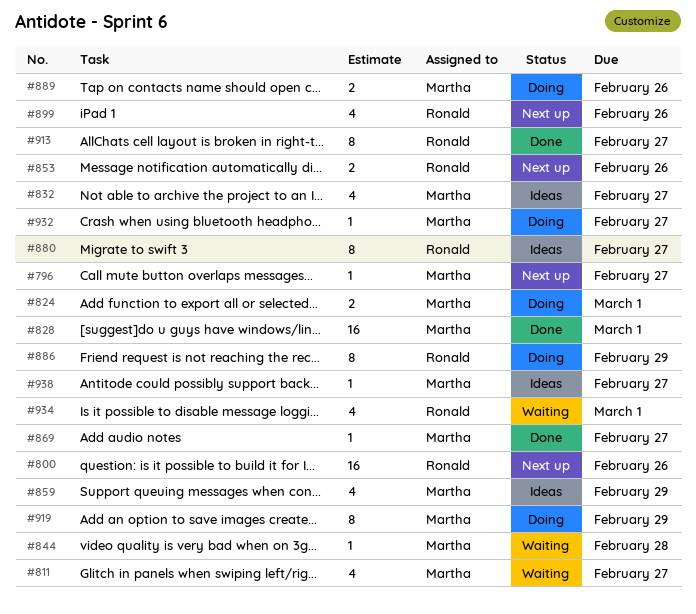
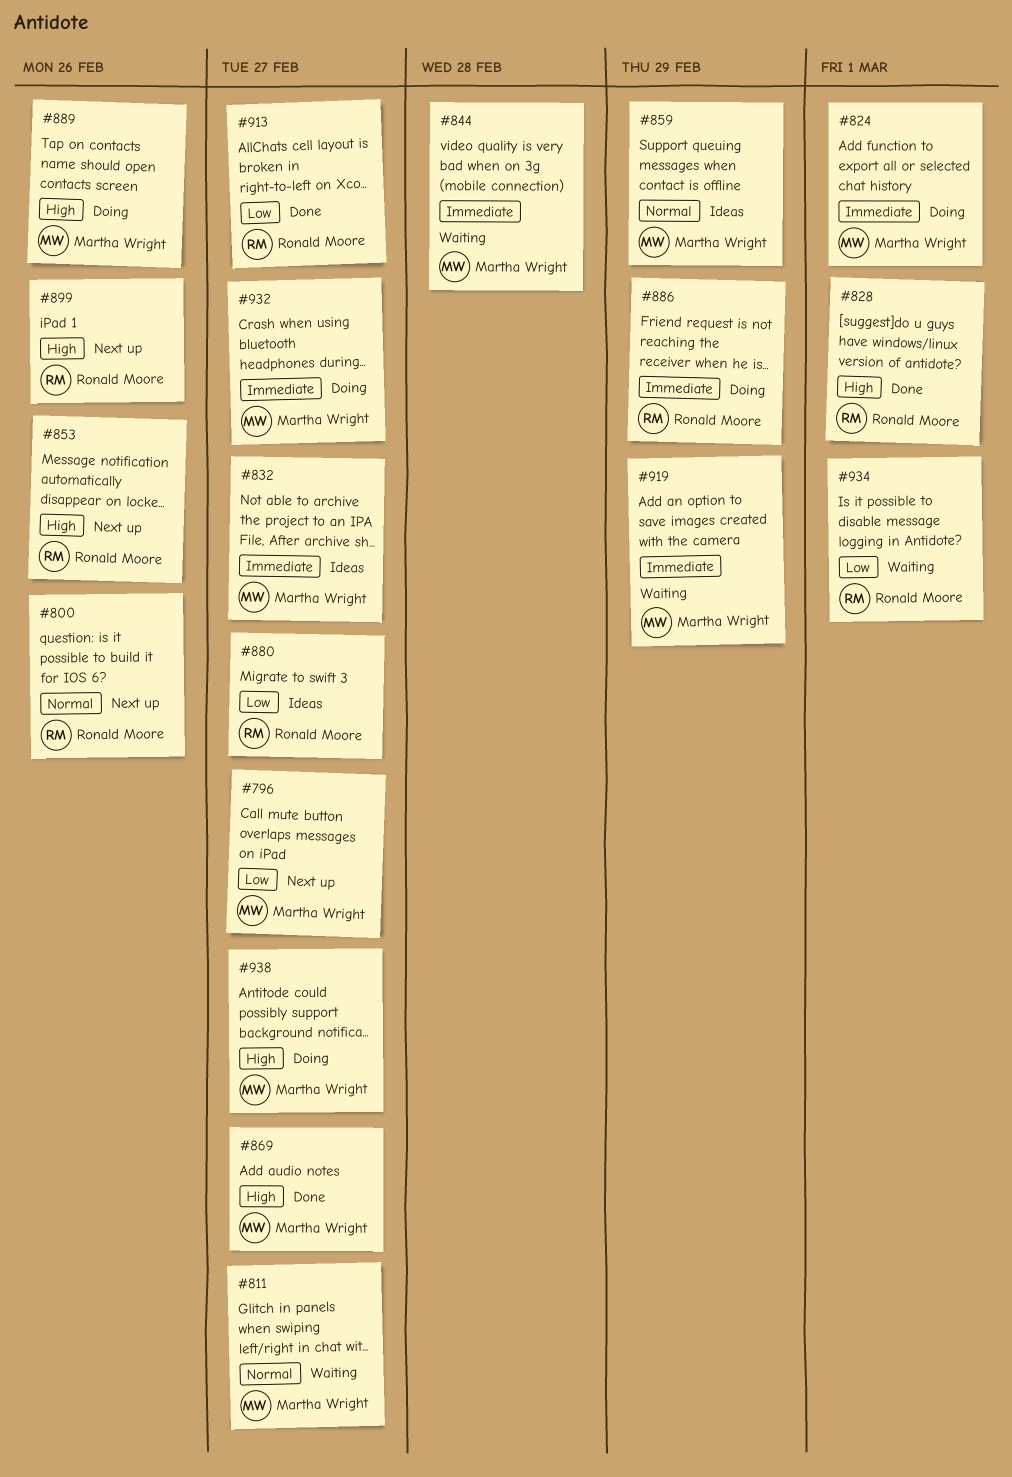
#828, owner: Martha Wright -> Ronald Moore
#919, status: Doing -> Waiting
#938, status: Ideas -> Doing

